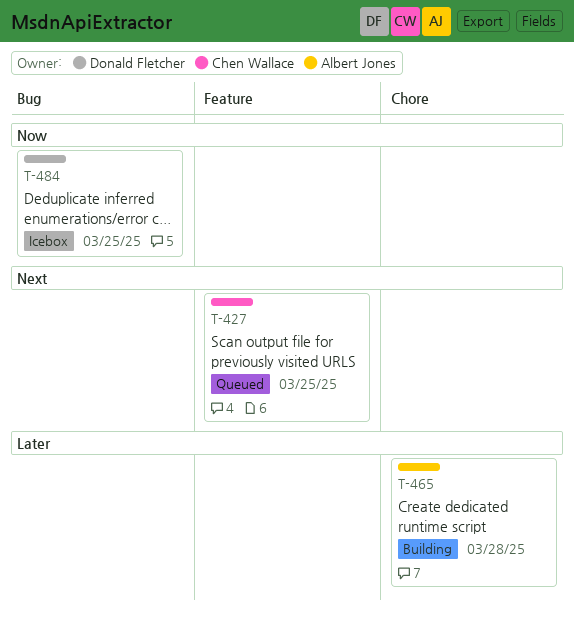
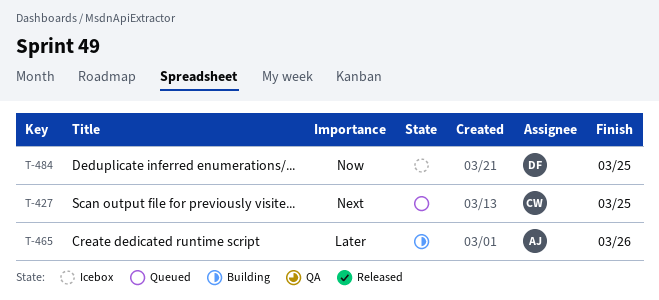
T-465, due: Mar 28 -> Mar 26

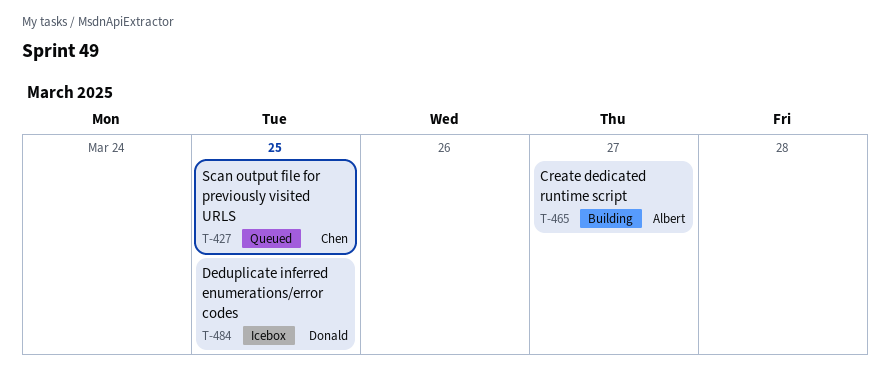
T-465, due: Mar 26 -> Mar 27

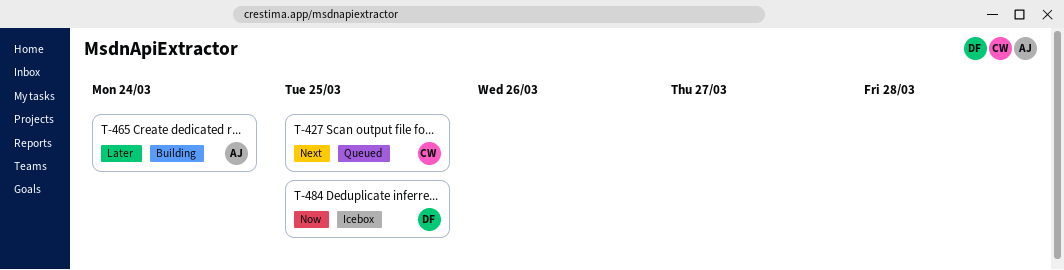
T-465, due: Mar 27 -> Mar 24

